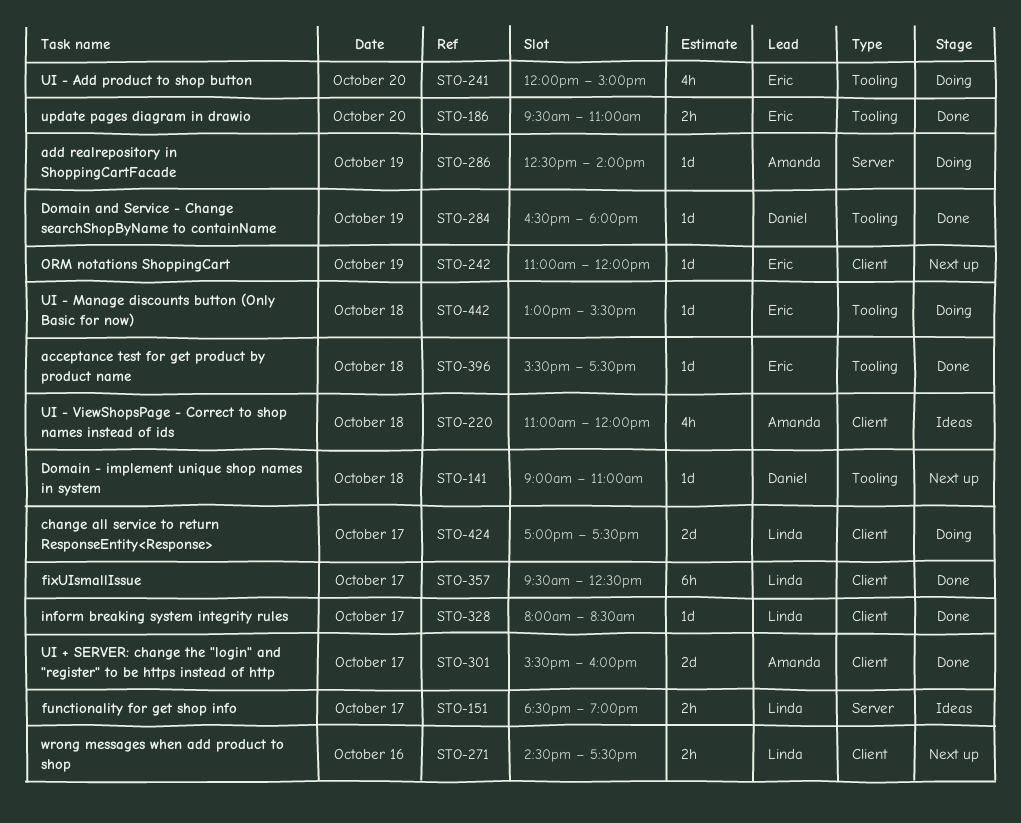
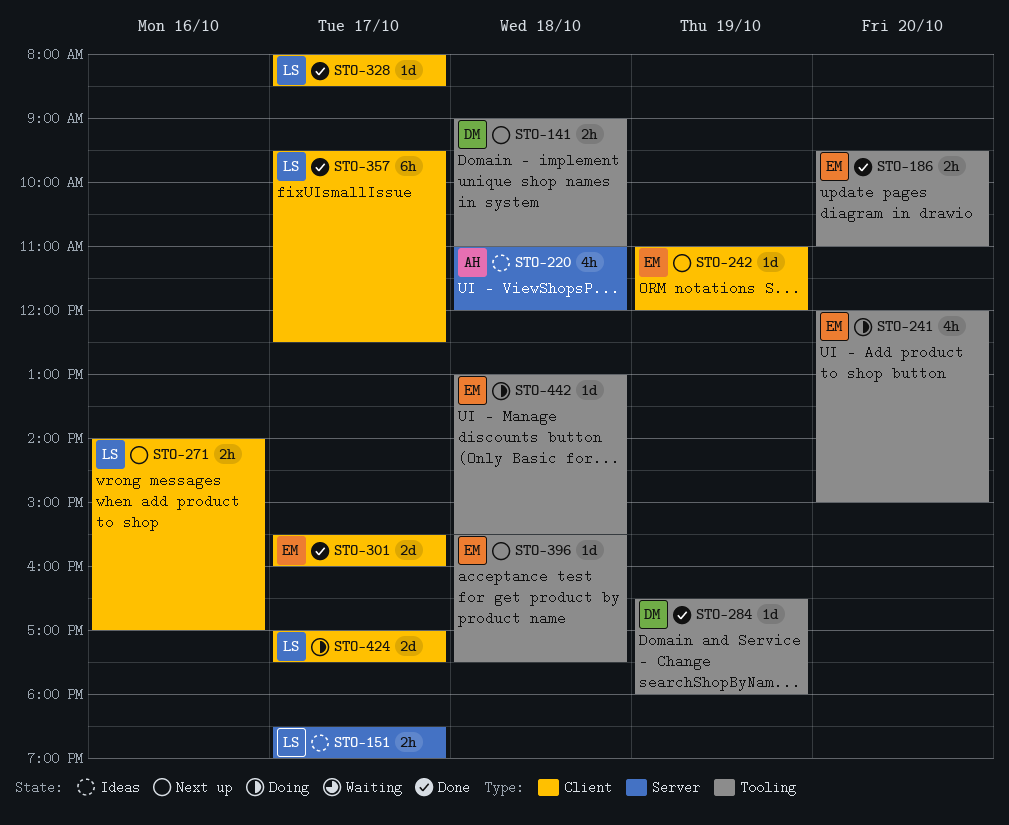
STO-141, estimate: 1d -> 2h
STO-220, label: Client -> Server
STO-271, begins: 14:30 -> 14:00
STO-271, ends: 17:30 -> 17:00
STO-286: present -> none
STO-301, owner: Amanda -> Eric
STO-396, status: Done -> Next up

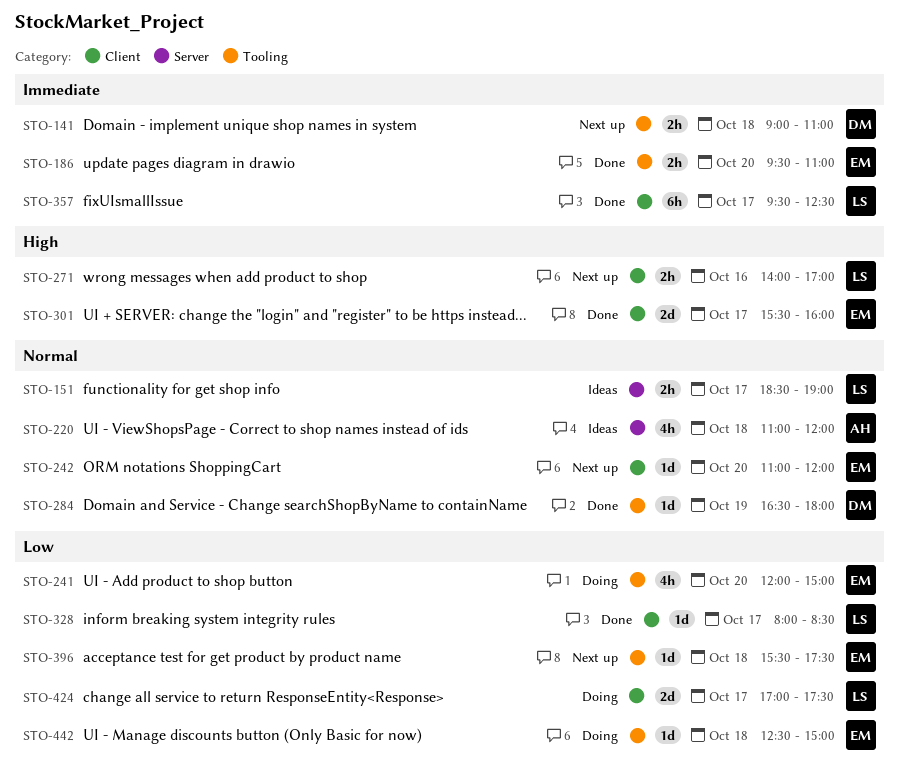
STO-242, day: Oct 19 -> Oct 20
STO-442, begins: 13:00 -> 12:30
STO-442, ends: 15:30 -> 15:00

